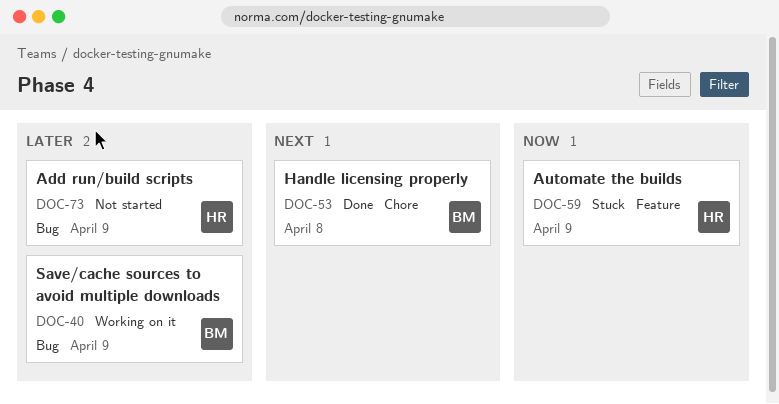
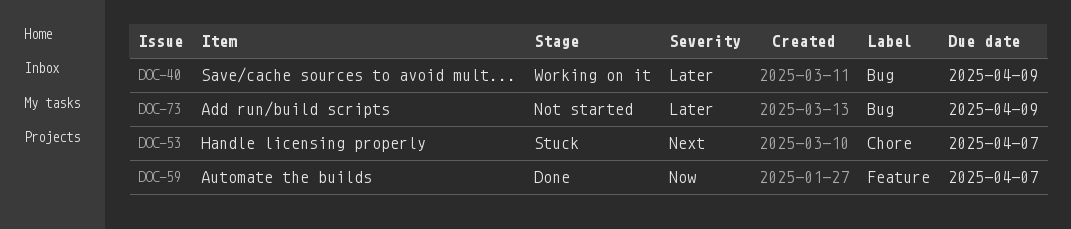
DOC-53, status: Done -> Stuck
DOC-53, due: Apr 8 -> Apr 7
DOC-59, status: Stuck -> Done
DOC-59, due: Apr 9 -> Apr 7

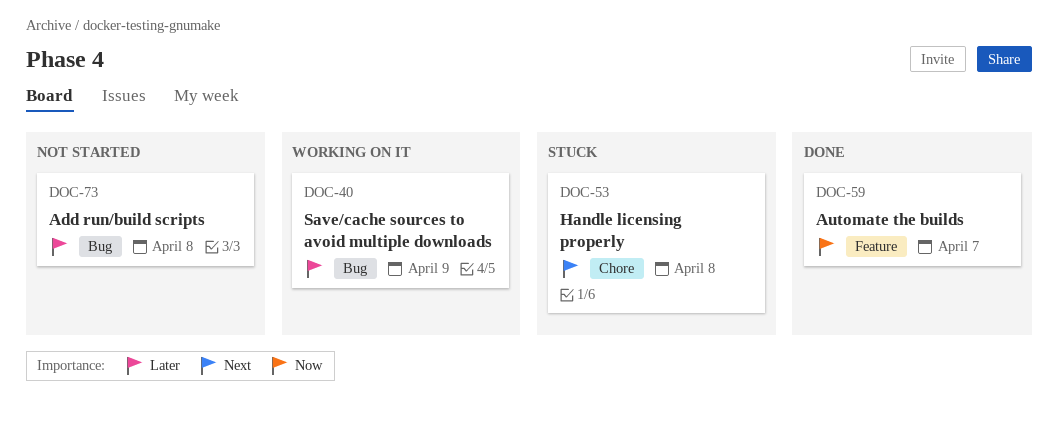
DOC-53, due: Apr 7 -> Apr 8
DOC-73, due: Apr 9 -> Apr 8

